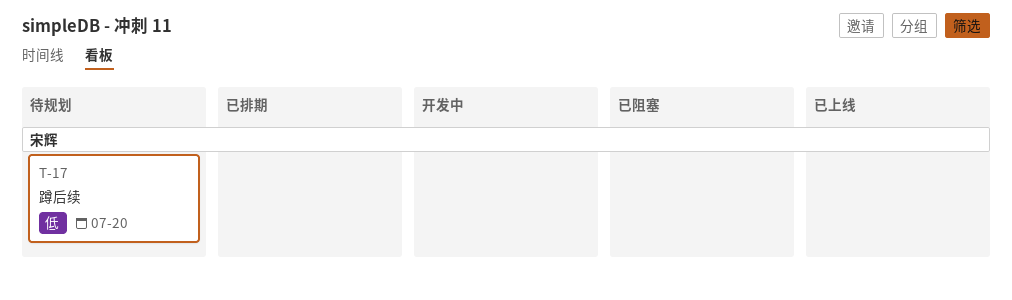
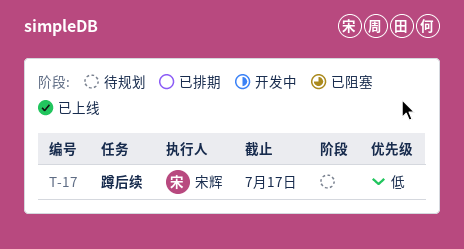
T-17, due: Jul 20 -> Jul 17

